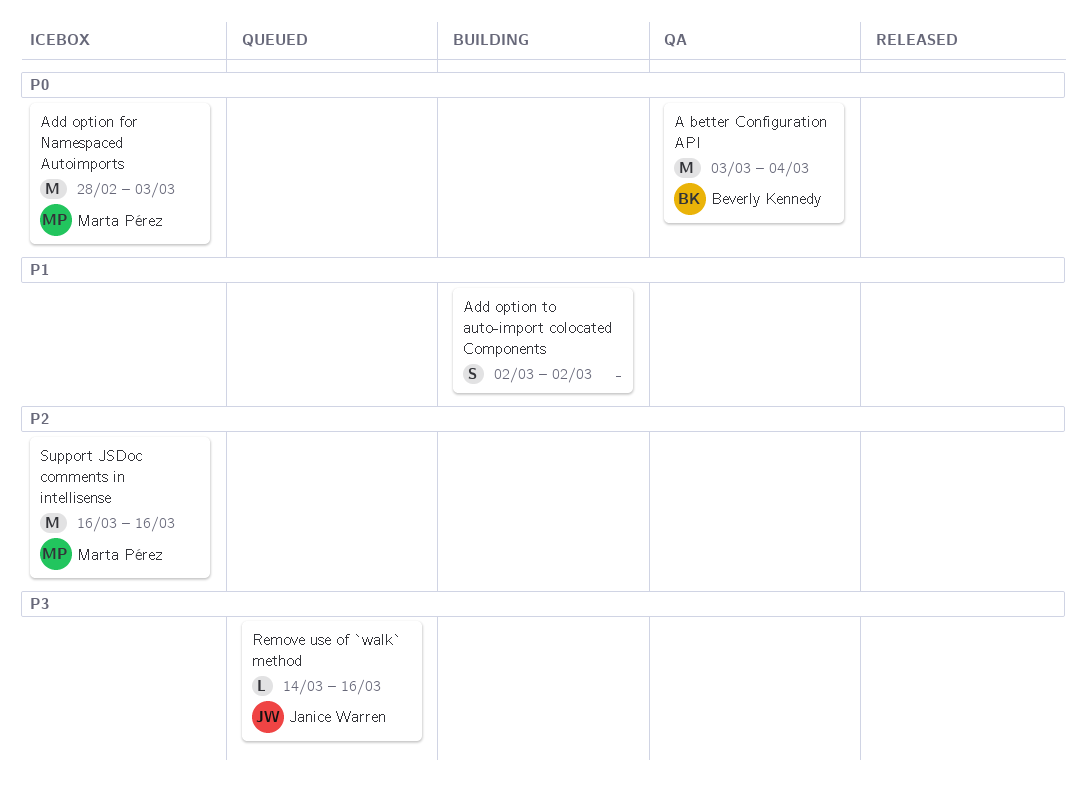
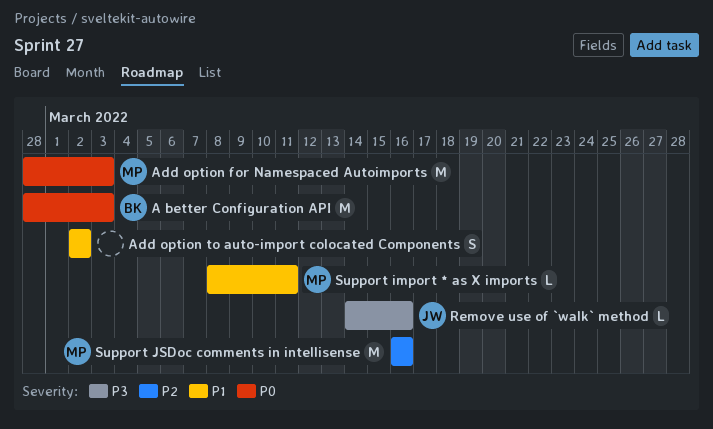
A better Configuration API, start: Mar 3 -> Feb 28
A better Configuration API, due: Mar 4 -> Mar 3
Support import * as X imports: none -> present

